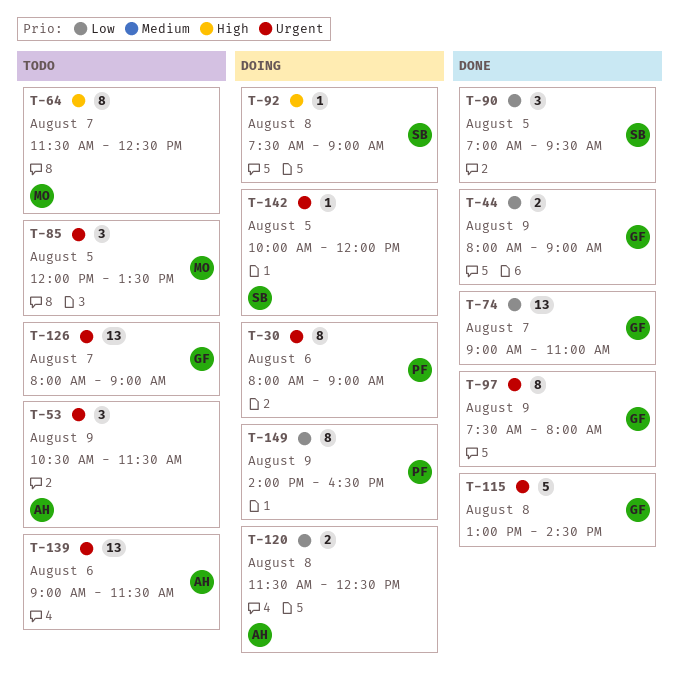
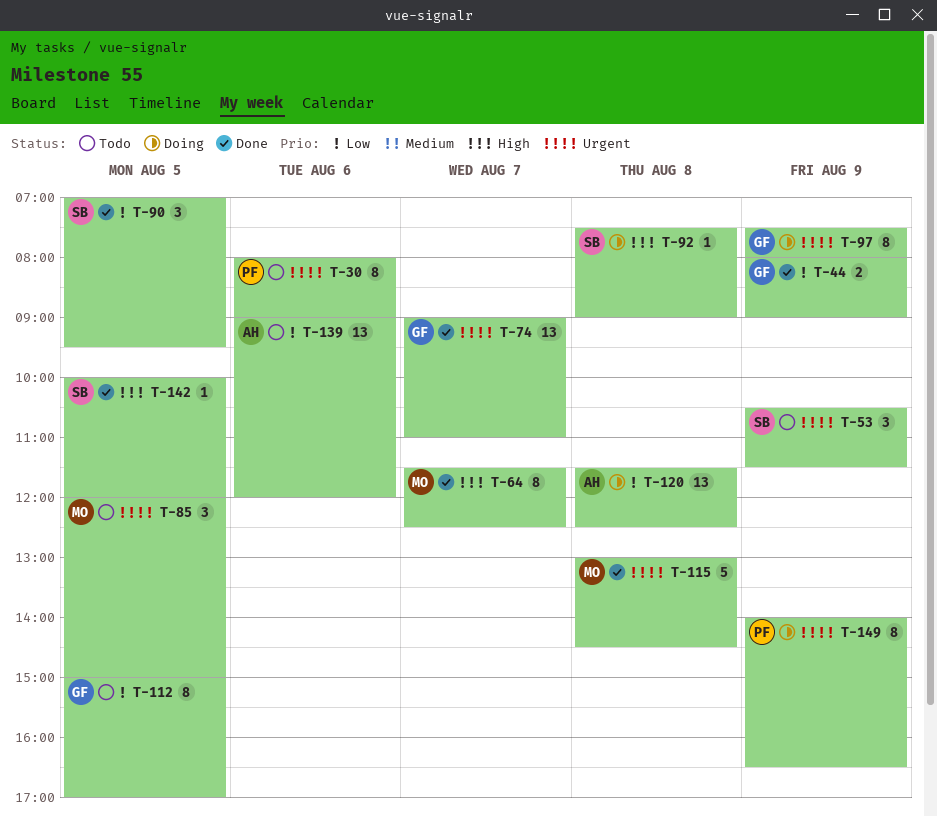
T-30, status: Doing -> Todo
T-53, owner: AH -> SB
T-64, status: Todo -> Done
T-74, priority: Low -> Urgent
T-85, ends: 13:30 -> 15:00
T-97, status: Done -> Doing
T-112: none -> present
T-115, owner: GF -> MO
T-120, estimate: 2 -> 13
T-126: present -> none
T-139, priority: Urgent -> Low
T-139, ends: 11:30 -> 12:00
T-142, status: Doing -> Done
T-142, priority: Urgent -> High
T-149, priority: Low -> Urgent

